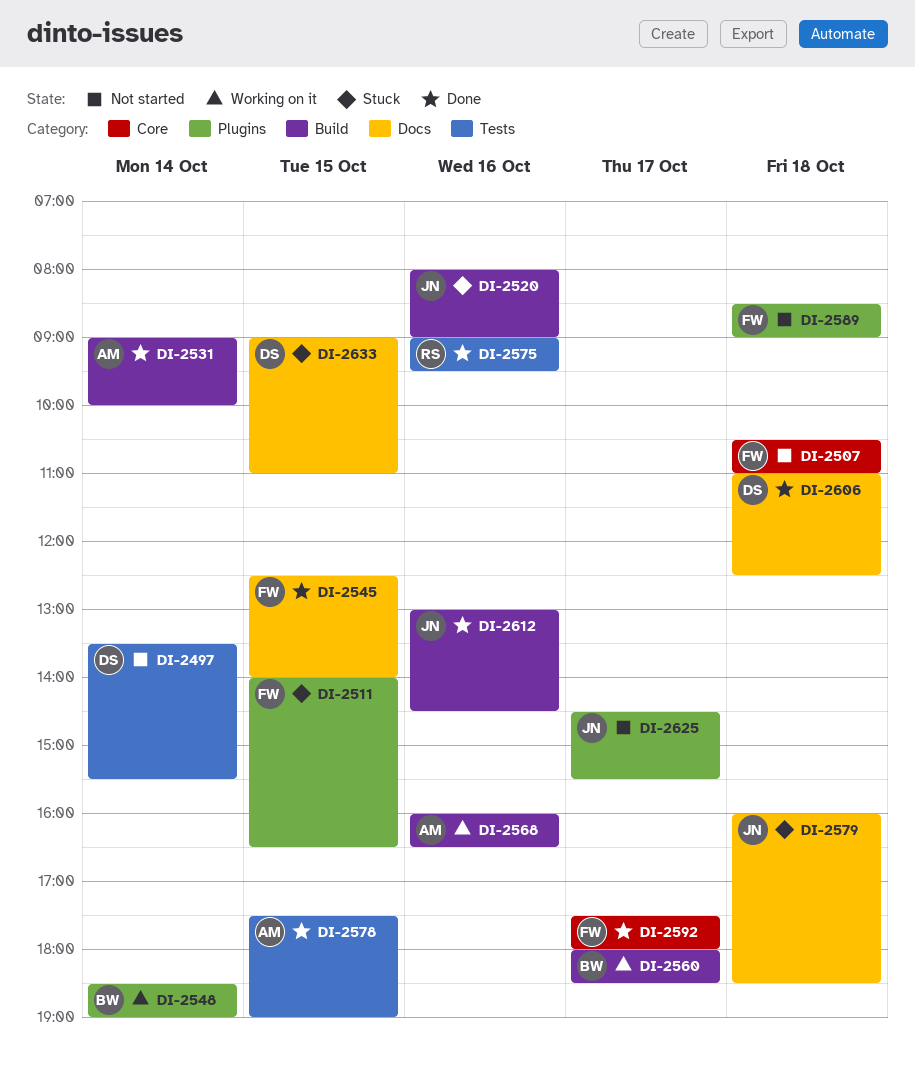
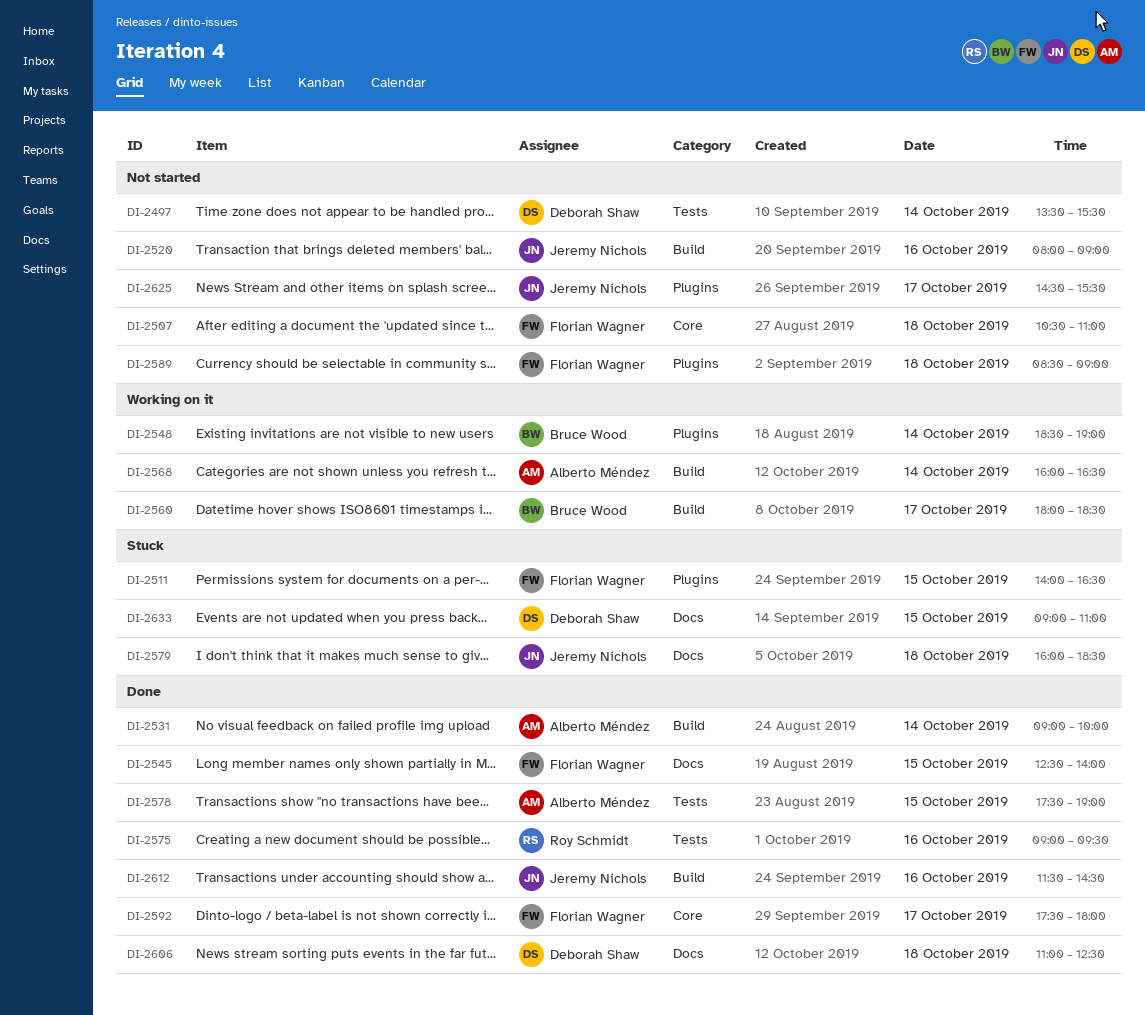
DI-2520, status: Stuck -> Not started
DI-2568, day: Oct 16 -> Oct 14
DI-2612, begins: 13:00 -> 11:30

